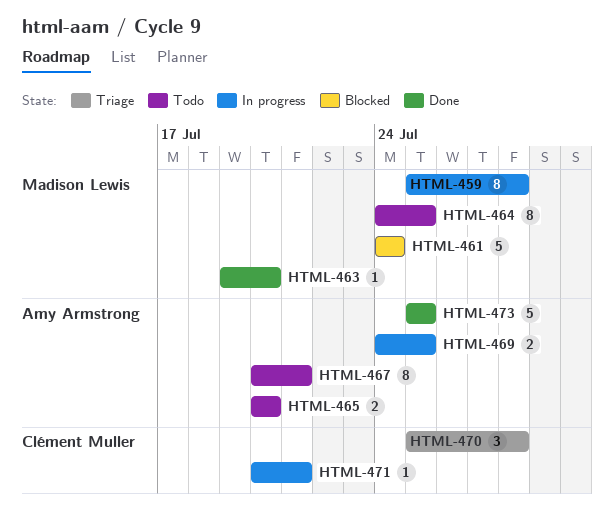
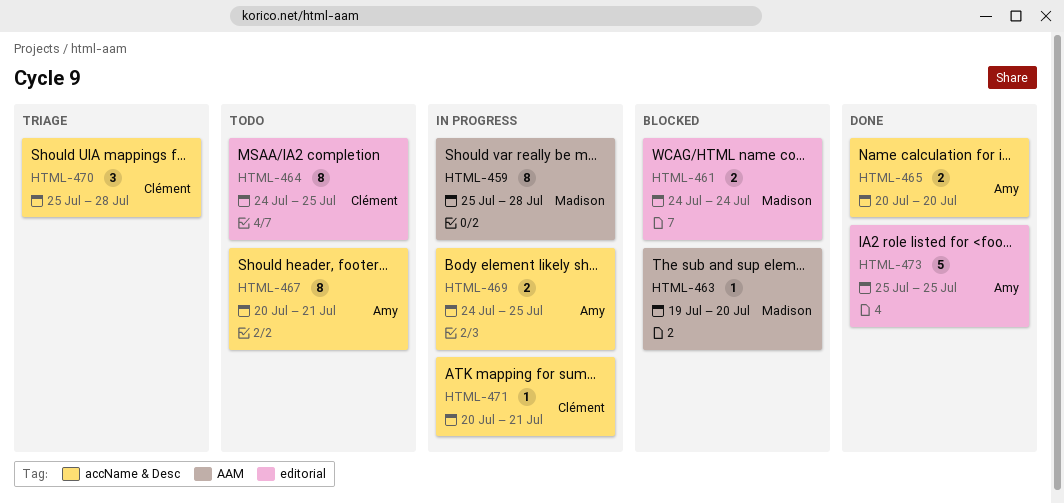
HTML-461, estimate: 5 -> 2
HTML-463, status: Done -> Blocked
HTML-464, owner: Madison Lewis -> Clément Muller
HTML-465, status: Todo -> Done

